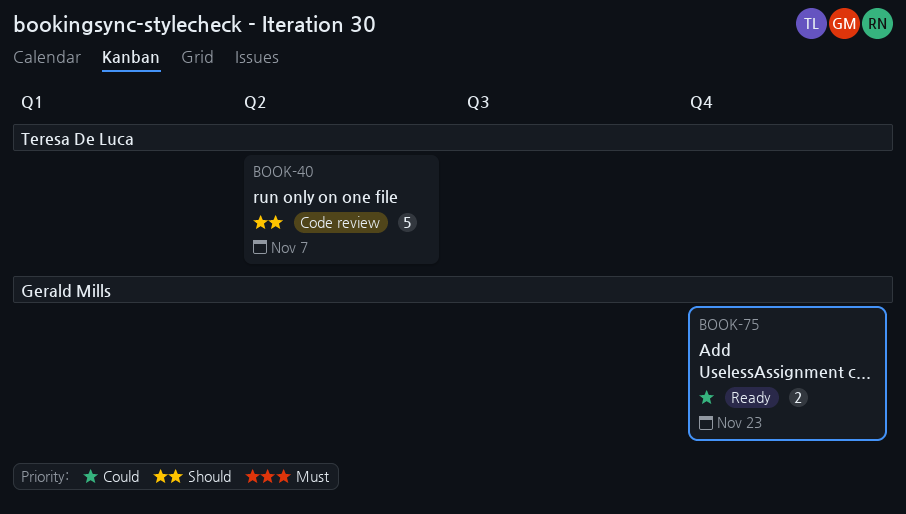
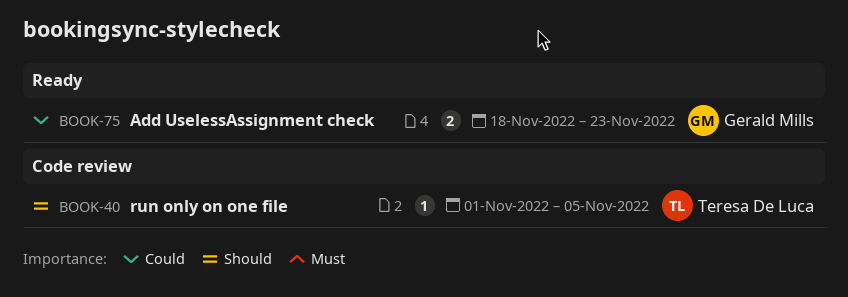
BOOK-40, estimate: 5 -> 1
BOOK-40, due: Nov 7 -> Nov 5

